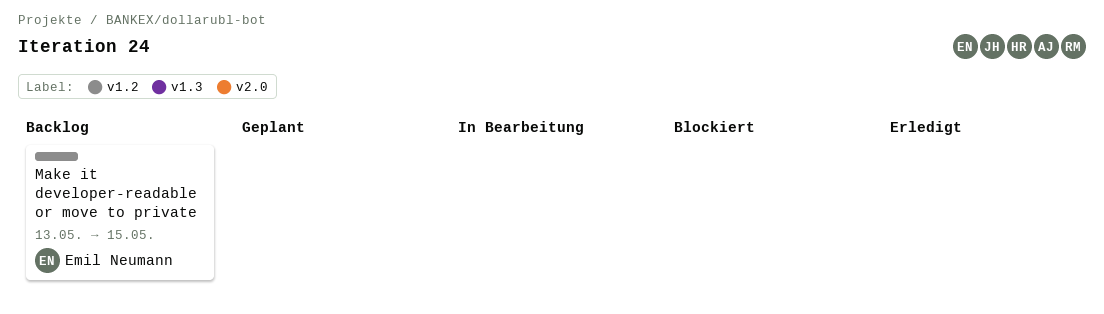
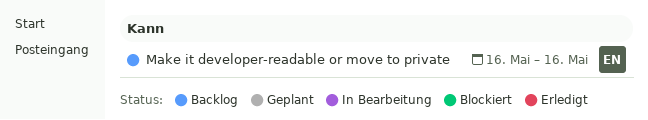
Make it developer-readable or move to private, start: May 13 -> May 16
Make it developer-readable or move to private, due: May 15 -> May 16

